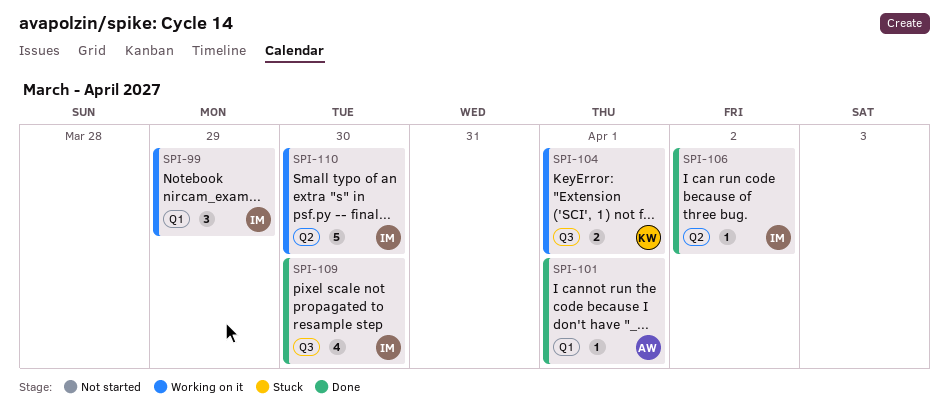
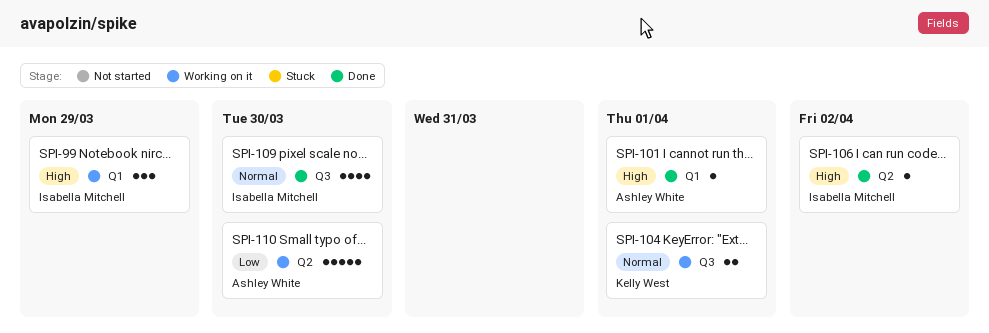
SPI-110, owner: Isabella Mitchell -> Ashley White

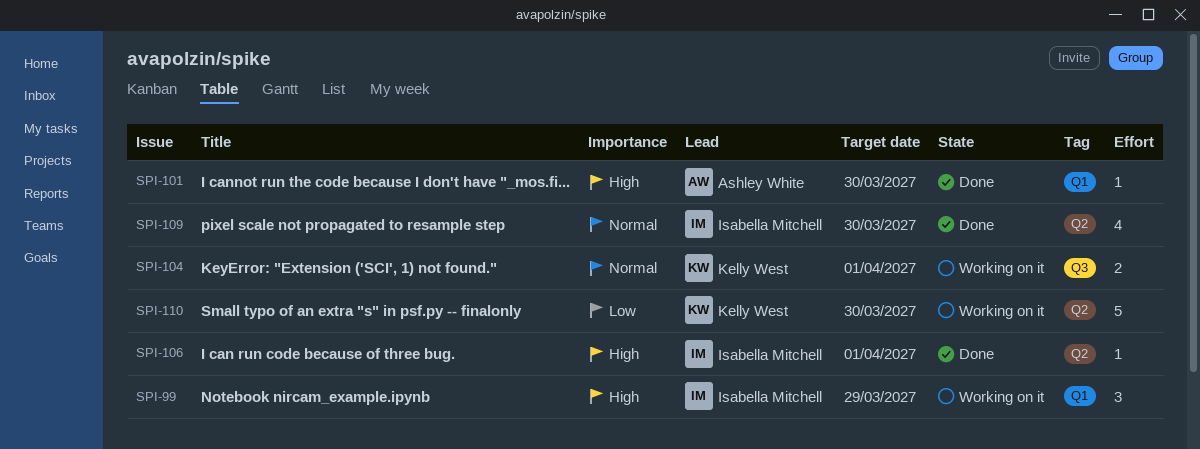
SPI-101, due: Apr 1 -> Mar 30
SPI-106, due: Apr 2 -> Apr 1
SPI-109, label: Q3 -> Q2
SPI-110, owner: Ashley White -> Kelly West

